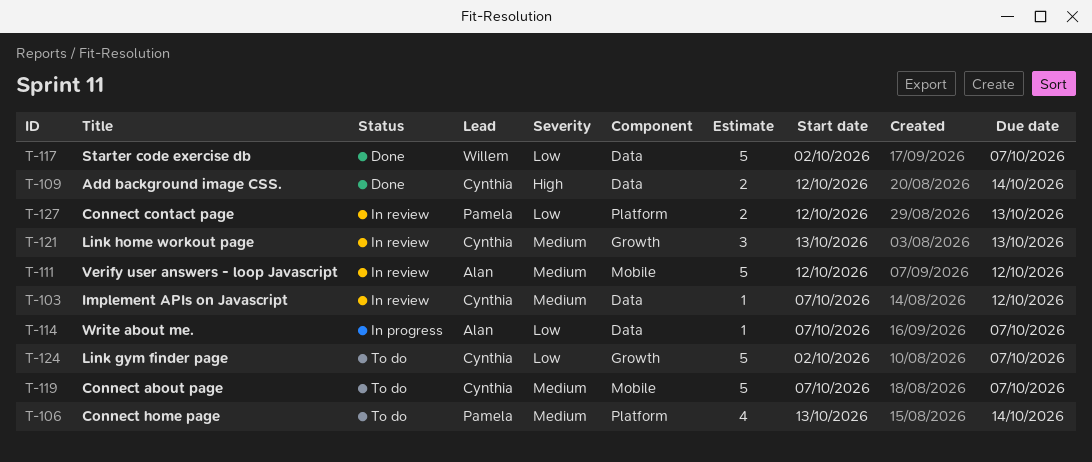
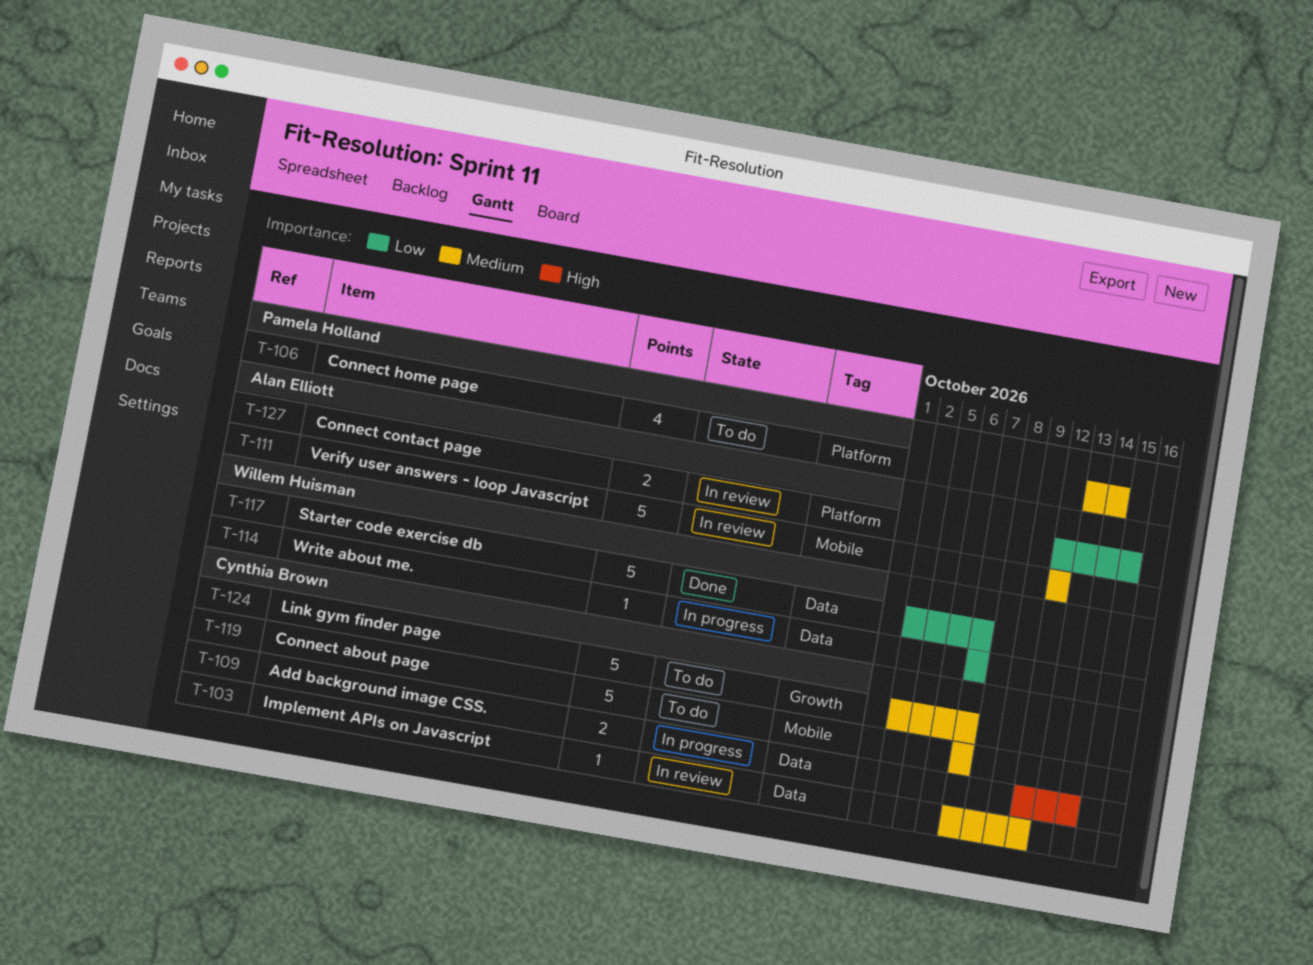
T-109, status: Done -> In progress
T-114, owner: Alan Elliott -> Willem Huisman
T-121: present -> none
T-124, priority: Low -> Medium
T-127, owner: Pamela Holland -> Alan Elliott
T-127, due: Oct 13 -> Oct 15

